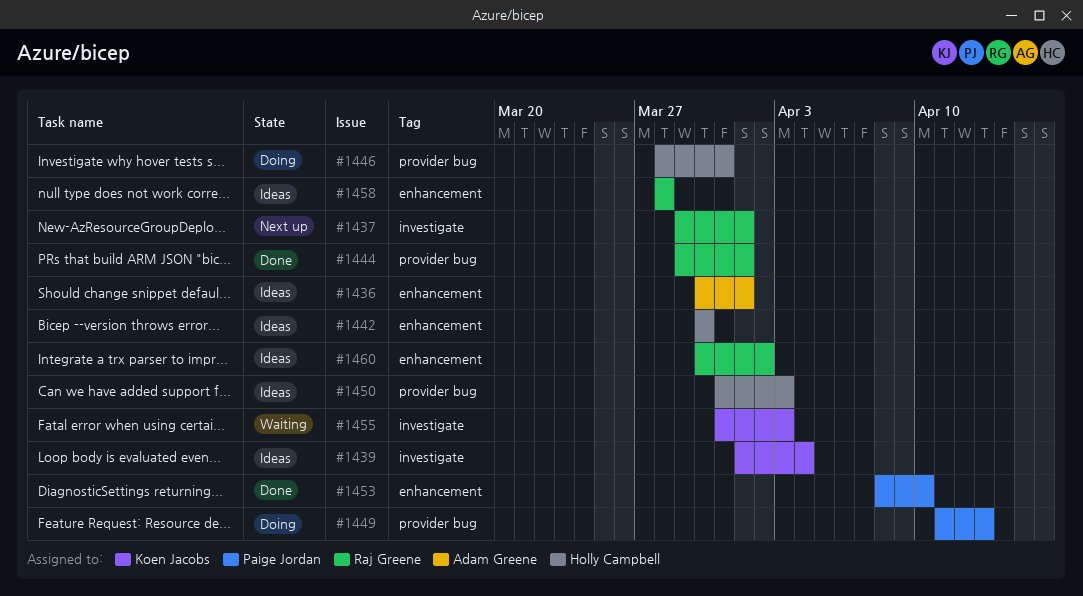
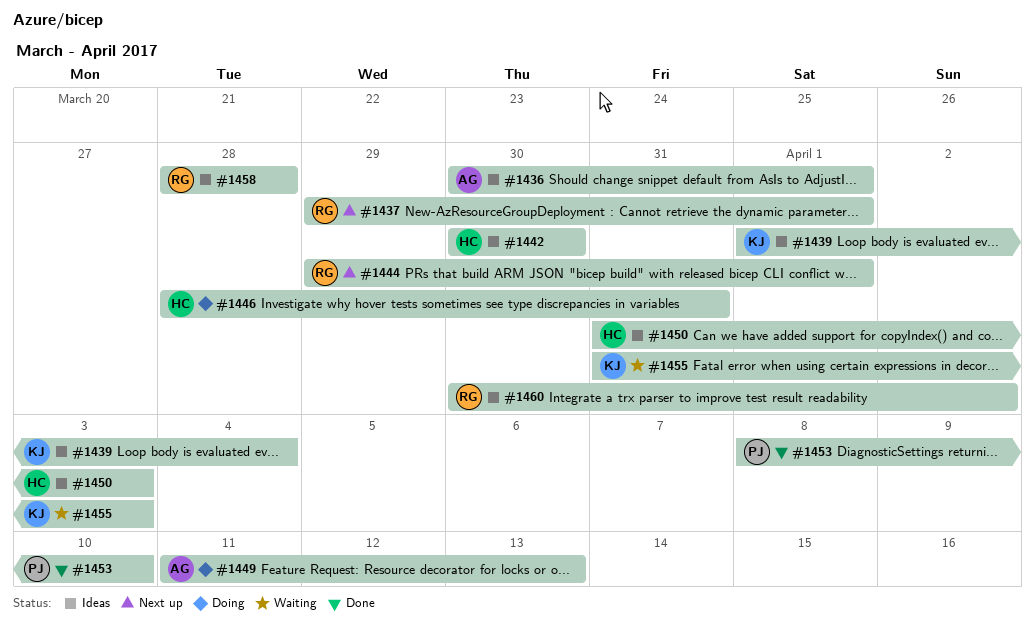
#1444, status: Done -> Next up
#1449, owner: Paige Jordan -> Adam Greene

